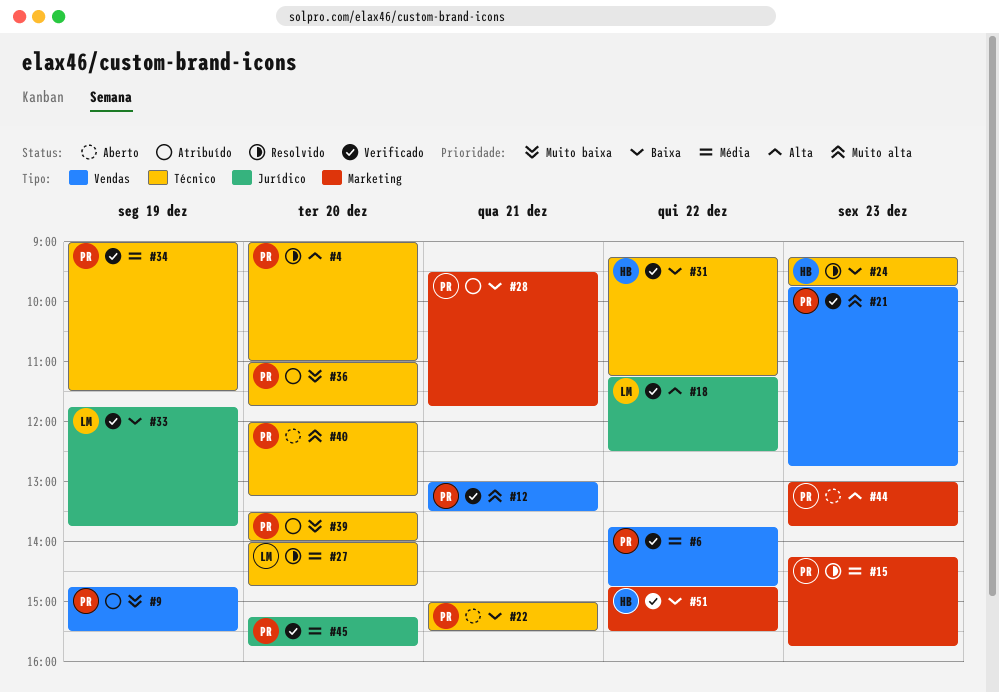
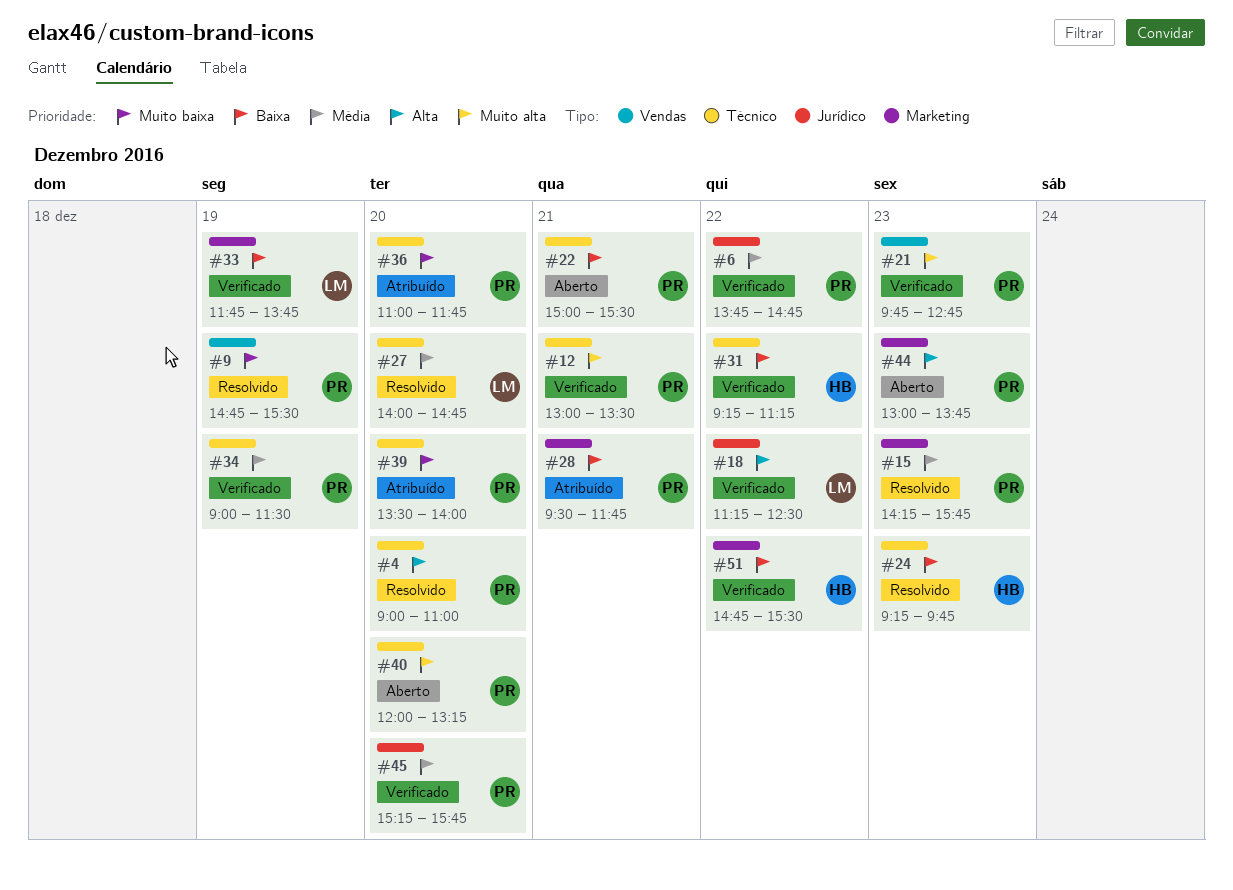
#6, label: Vendas -> Jurídico
#9, status: Atribuído -> Resolvido
#12, label: Vendas -> Técnico
#33, label: Jurídico -> Marketing

